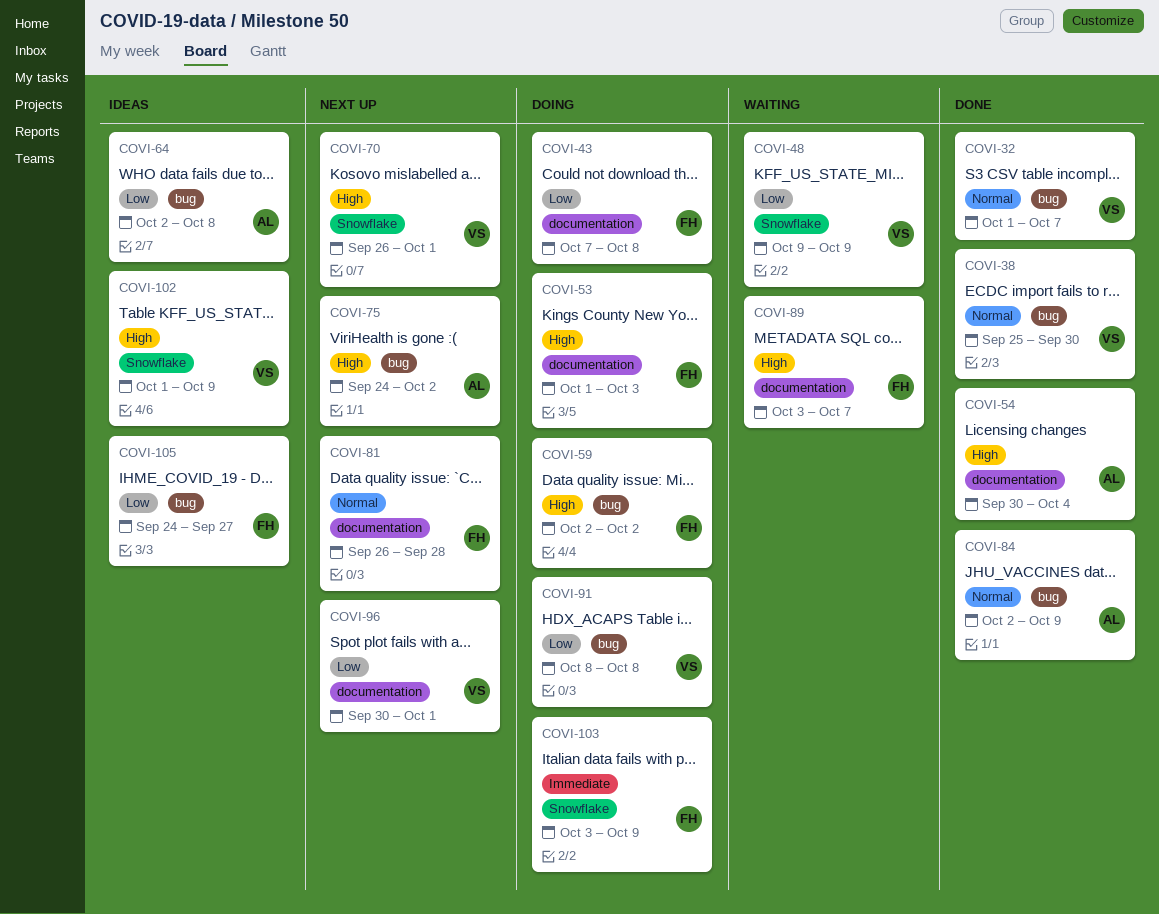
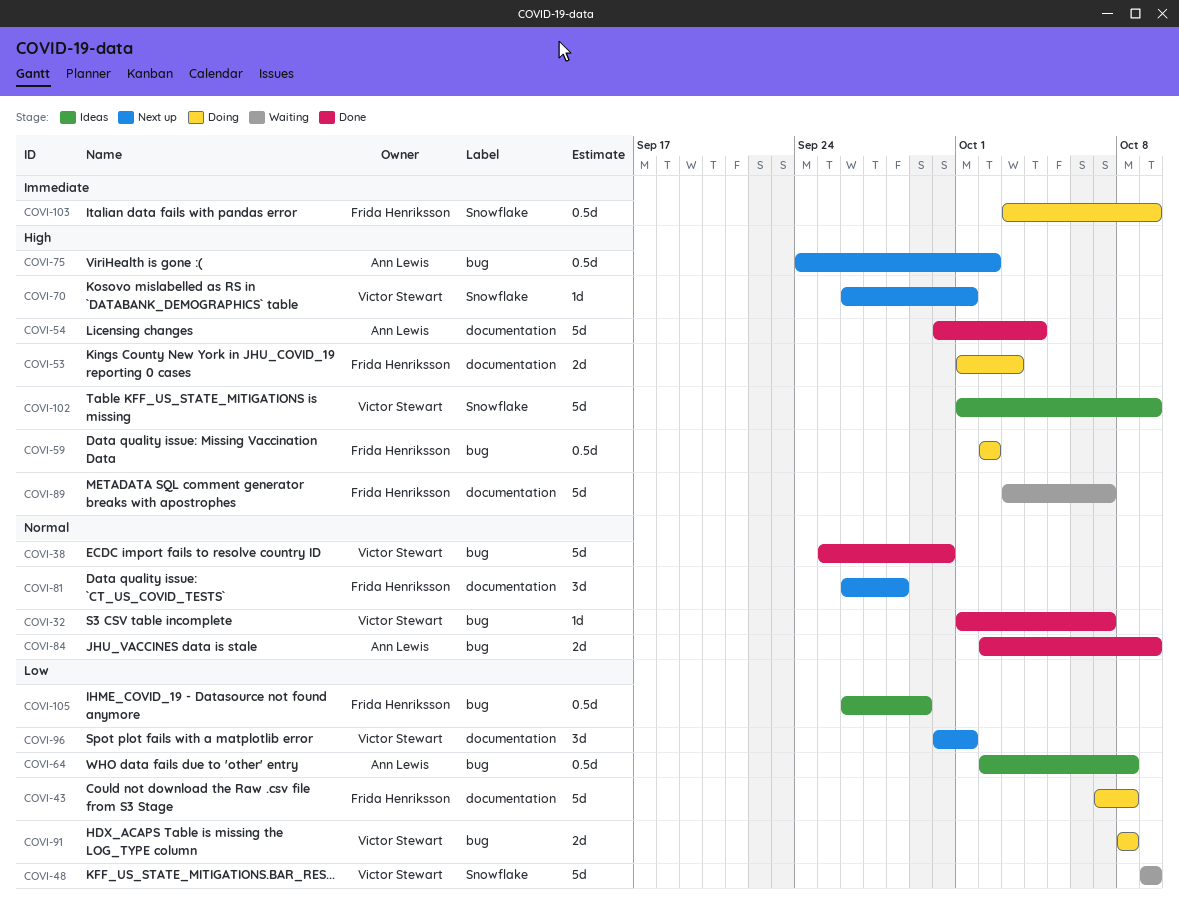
COVI-105, start: Sep 24 -> Sep 26
COVI-105, due: Sep 27 -> Sep 29

